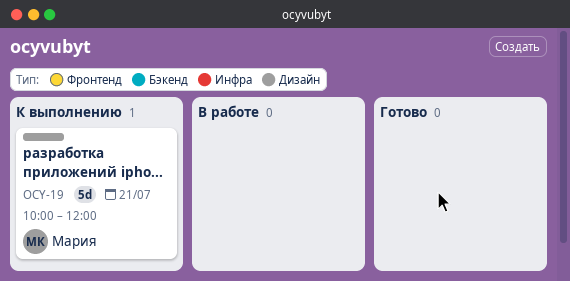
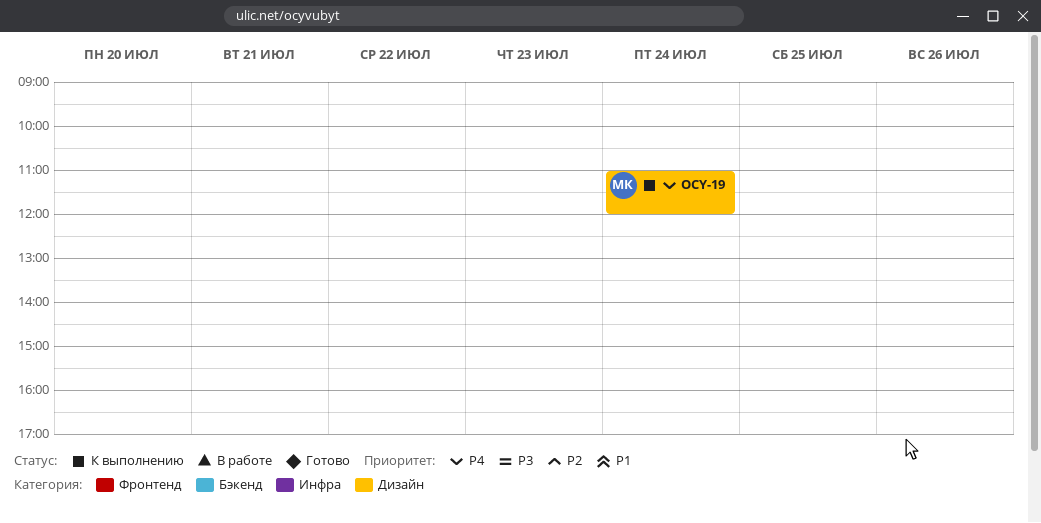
OCY-19, day: Jul 21 -> Jul 24
OCY-19, begins: 10:00 -> 11:00

